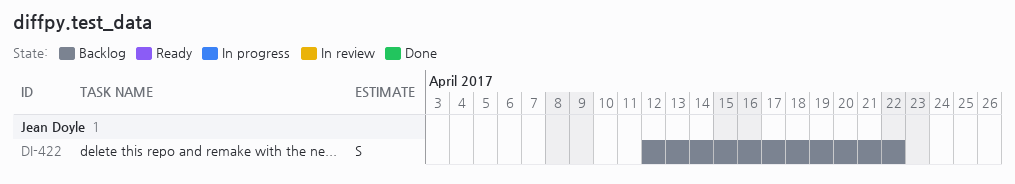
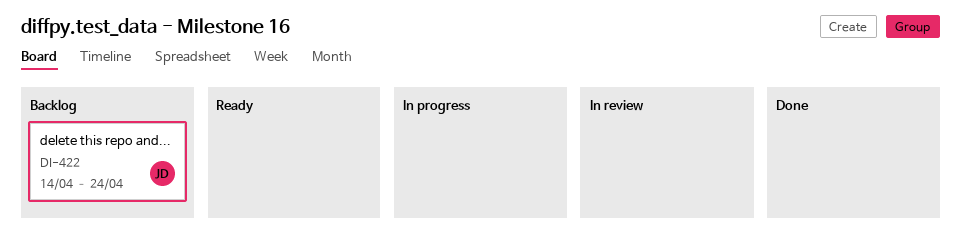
DI-422, start: Apr 12 -> Apr 14
DI-422, due: Apr 22 -> Apr 24

